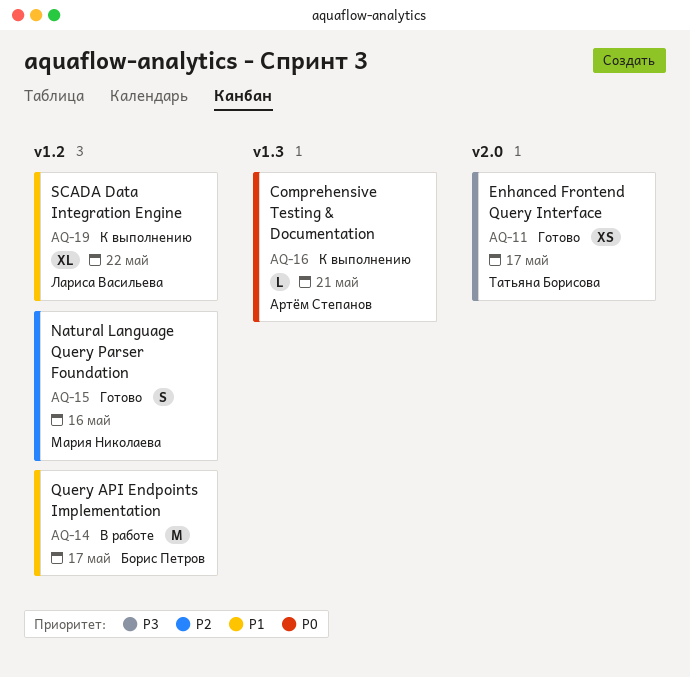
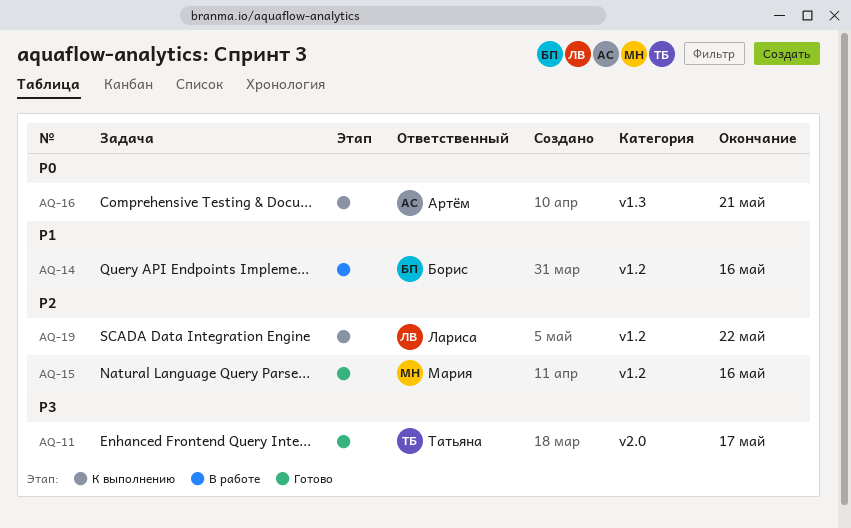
AQ-14, due: May 17 -> May 16
AQ-19, priority: P1 -> P2

